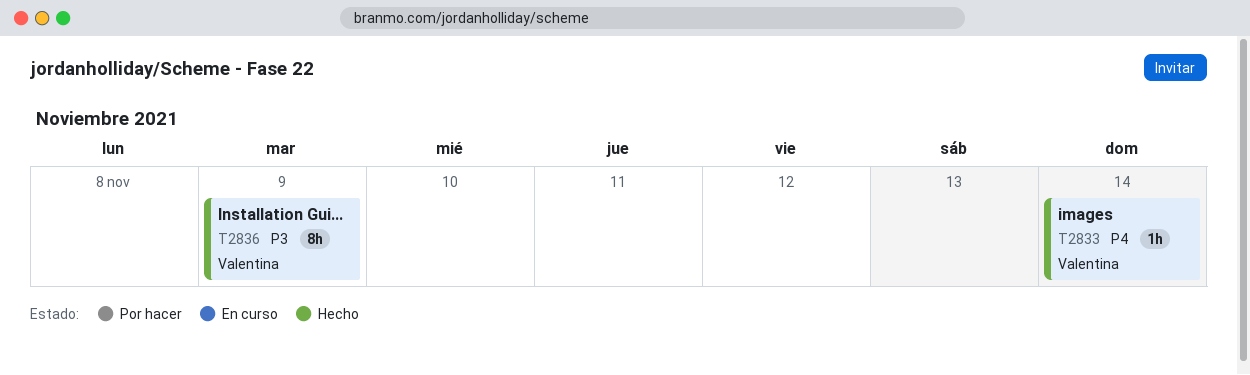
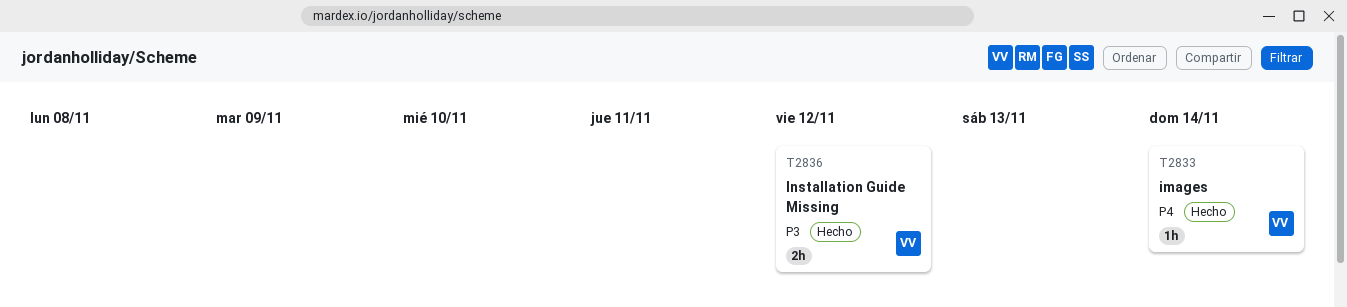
T2836, estimate: 8h -> 2h
T2836, due: Nov 9 -> Nov 12

